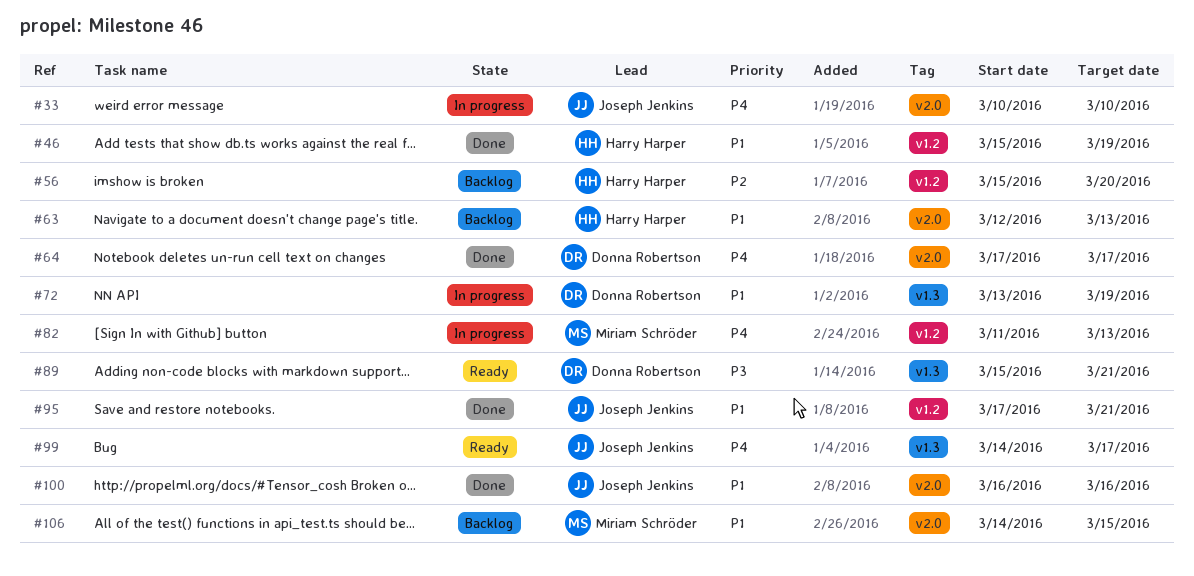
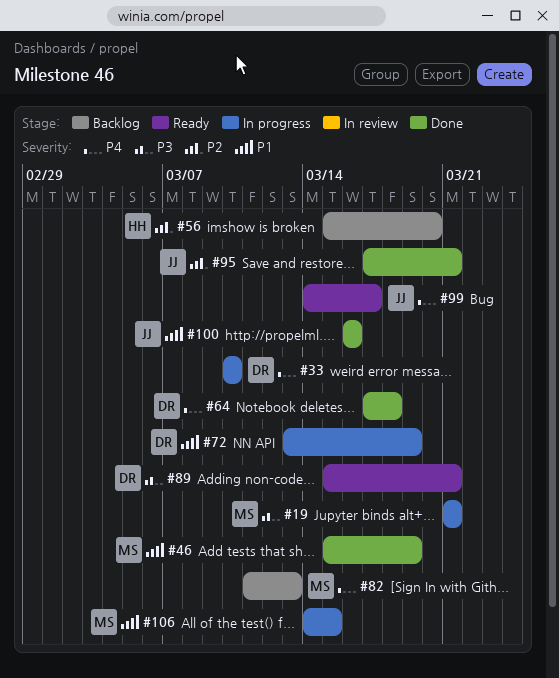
#19: none -> present
#33, owner: Joseph Jenkins -> Donna Robertson
#46, owner: Harry Harper -> Miriam Schröder
#63: present -> none
#64, due: Mar 17 -> Mar 18
#82, status: In progress -> Backlog
#95, priority: P1 -> P2
#106, status: Backlog -> In progress

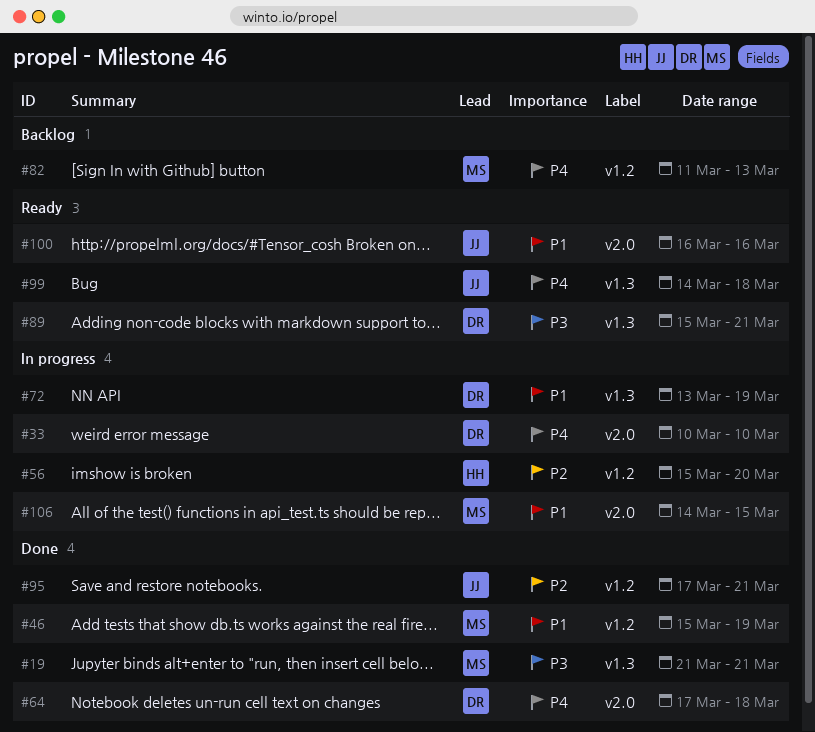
#19, status: In progress -> Done
#56, status: Backlog -> In progress
#99, due: Mar 17 -> Mar 18
#100, status: Done -> Ready

